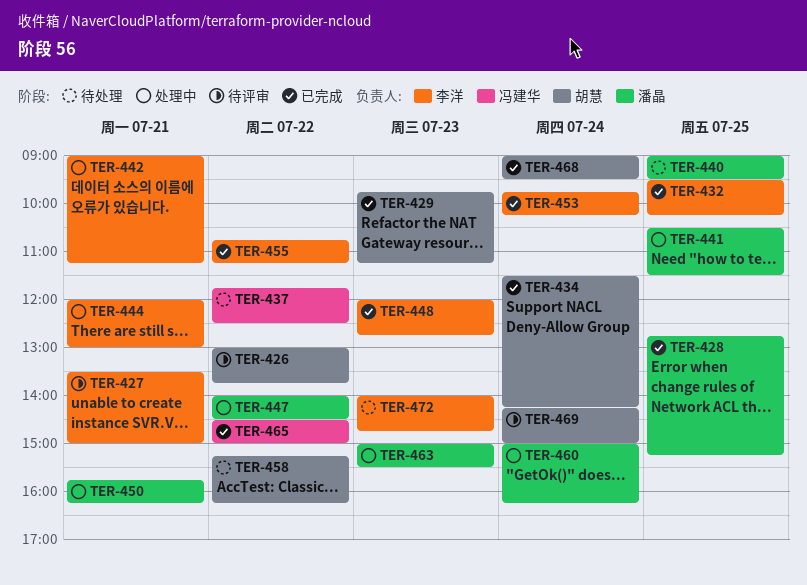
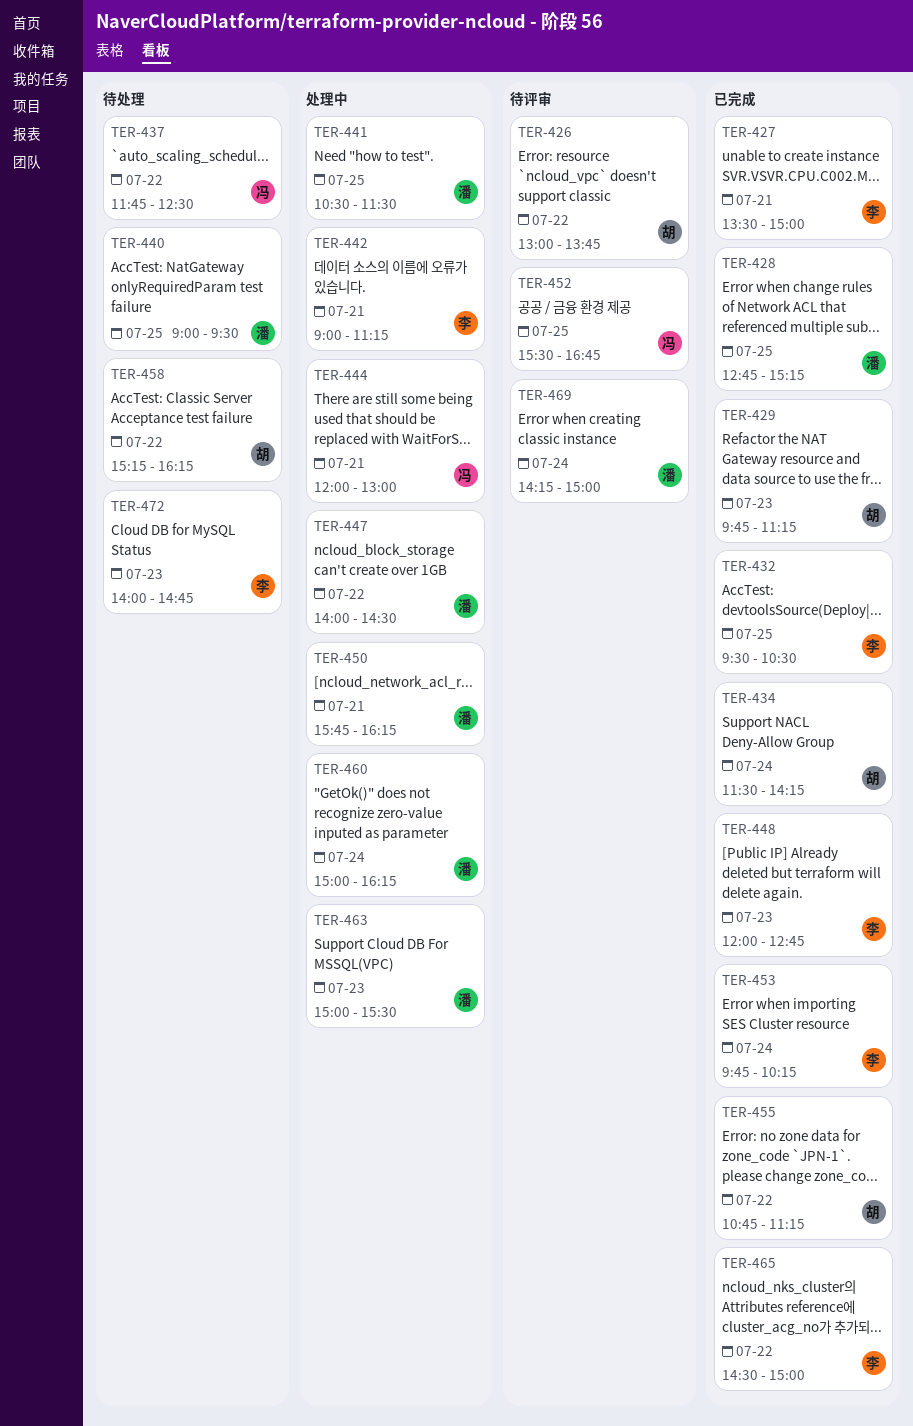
TER-427, status: 待评审 -> 已完成
TER-432, ends: 10:15 -> 10:30
TER-444, owner: 李洋 -> 冯建华
TER-452: none -> present
TER-455, owner: 李洋 -> 胡慧
TER-465, owner: 冯建华 -> 李洋
TER-468: present -> none
TER-469, owner: 胡慧 -> 潘晶

